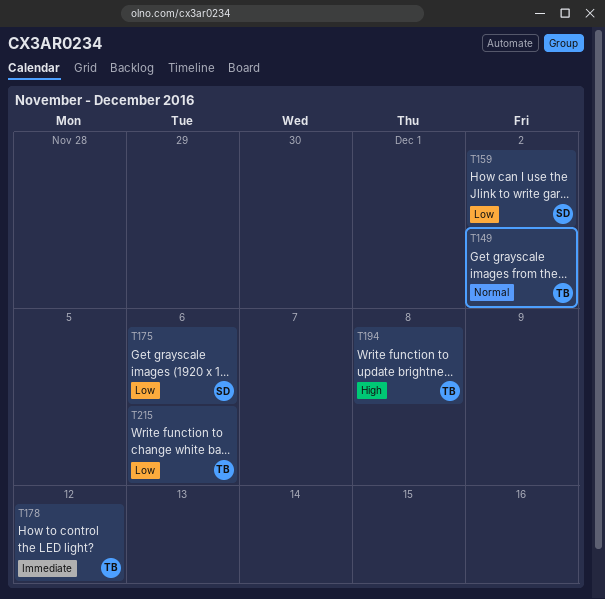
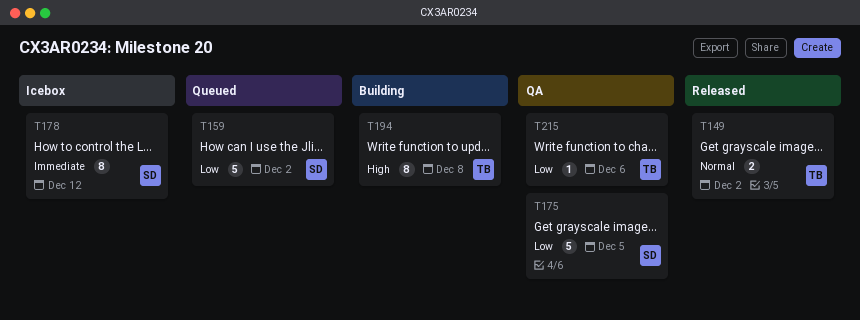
T175, due: Dec 6 -> Dec 5
T178, owner: TB -> SD

